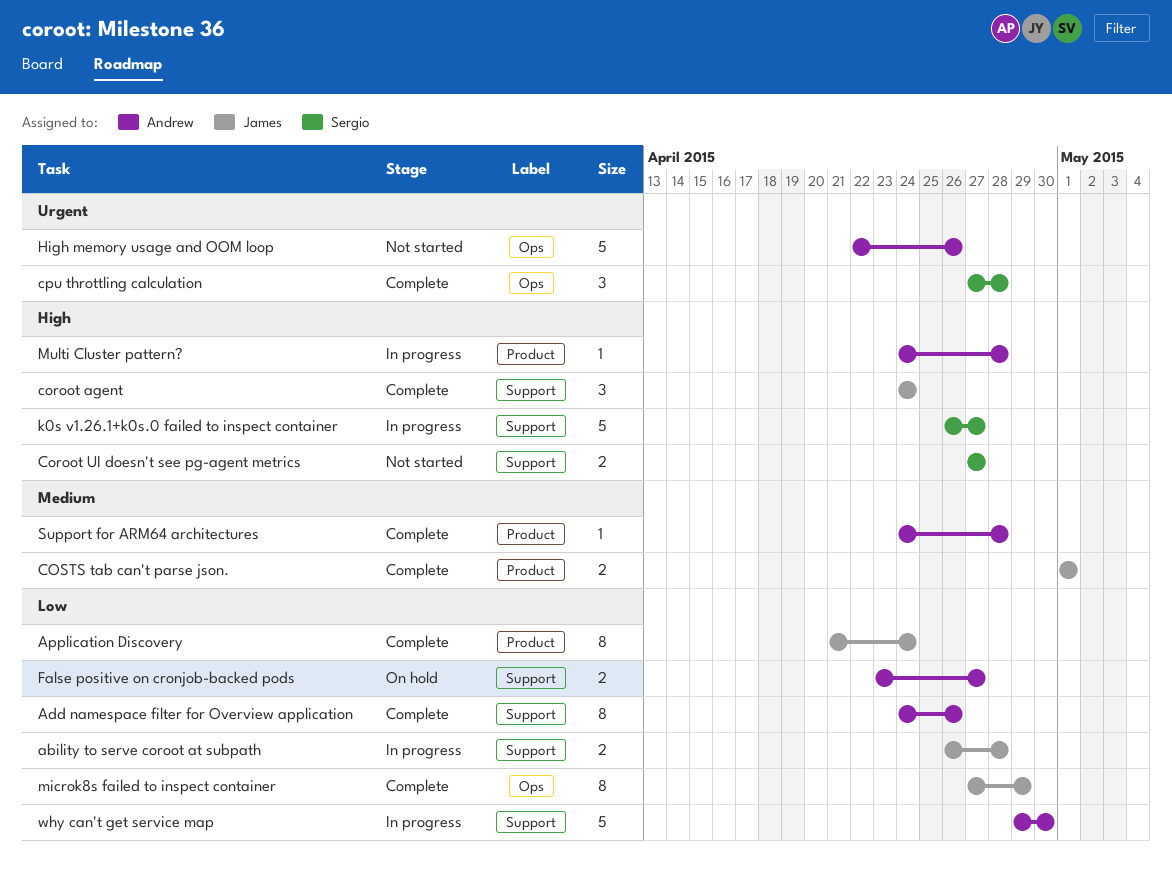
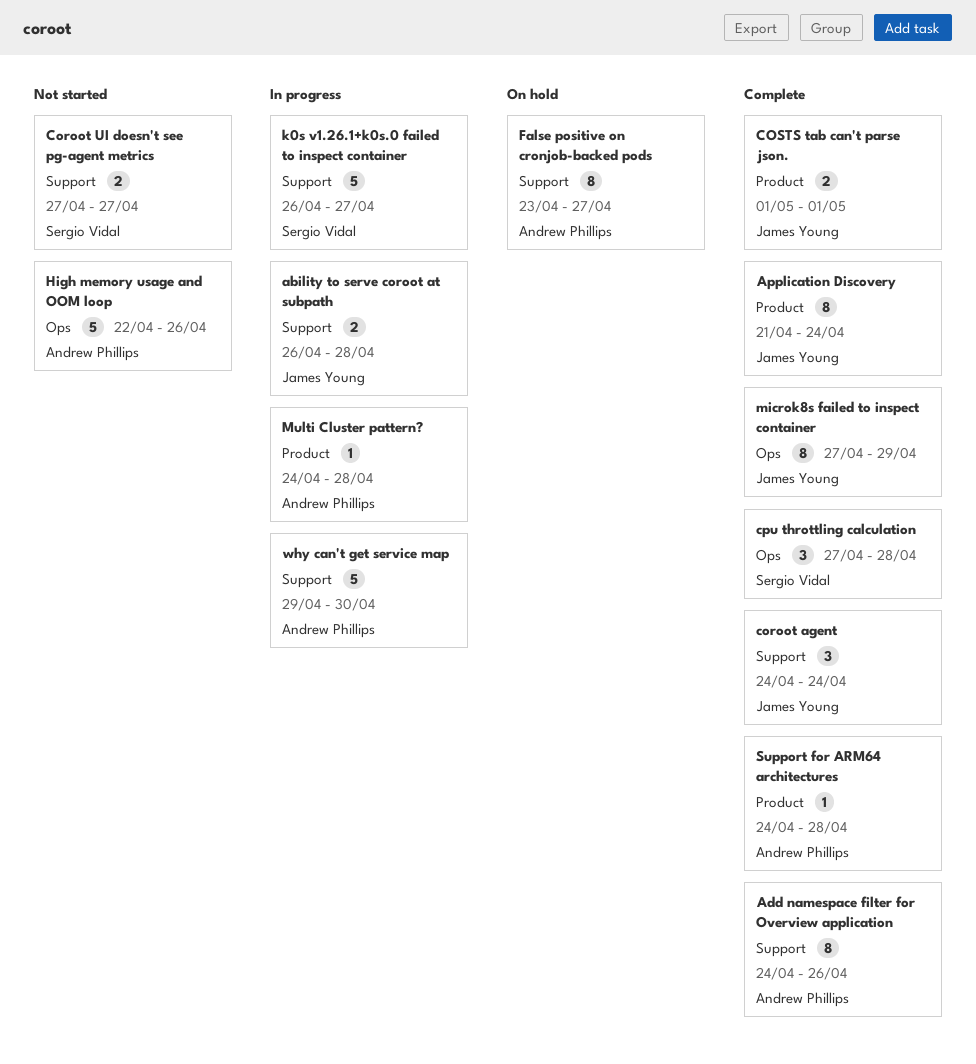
False positive on cronjob-backed pods, estimate: 2 -> 8

